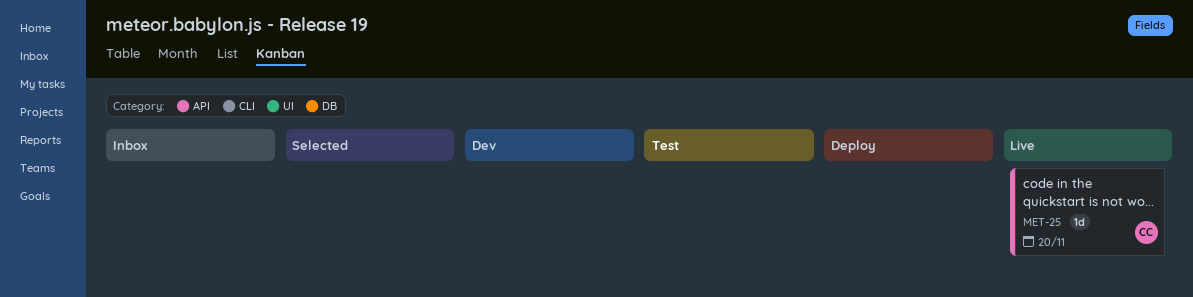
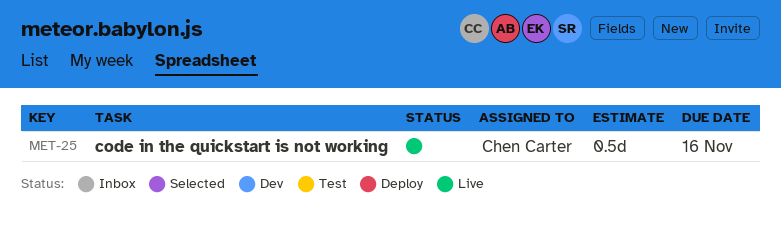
MET-25, estimate: 1d -> 0.5d
MET-25, due: Nov 20 -> Nov 16

